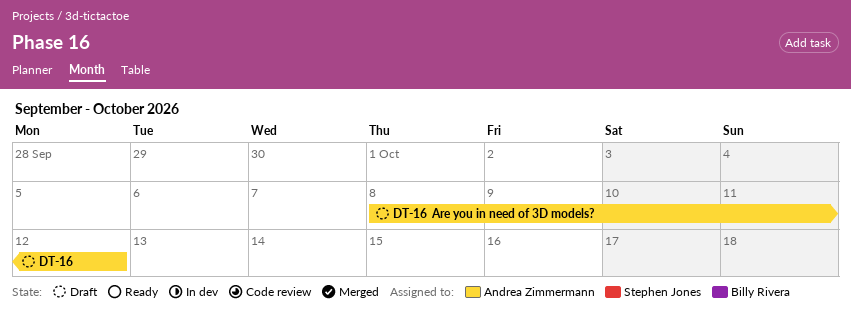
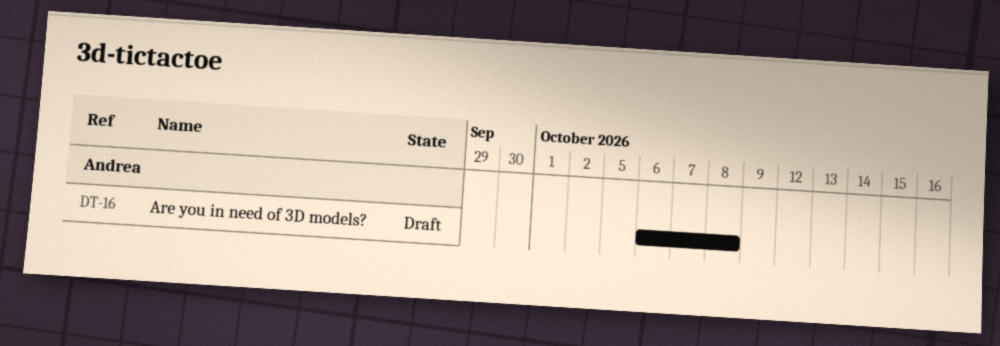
DT-16, start: Oct 8 -> Oct 6
DT-16, due: Oct 12 -> Oct 8

